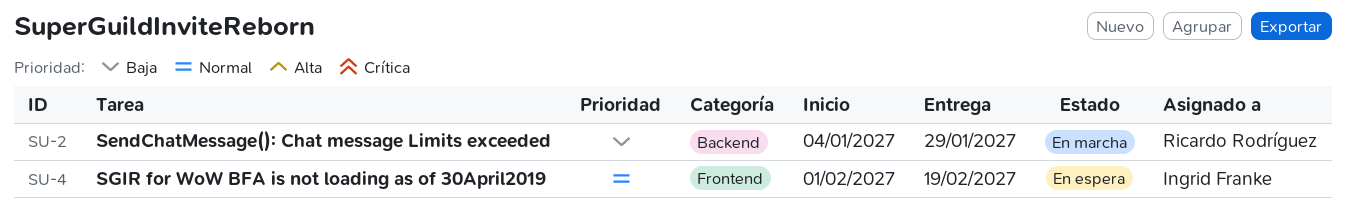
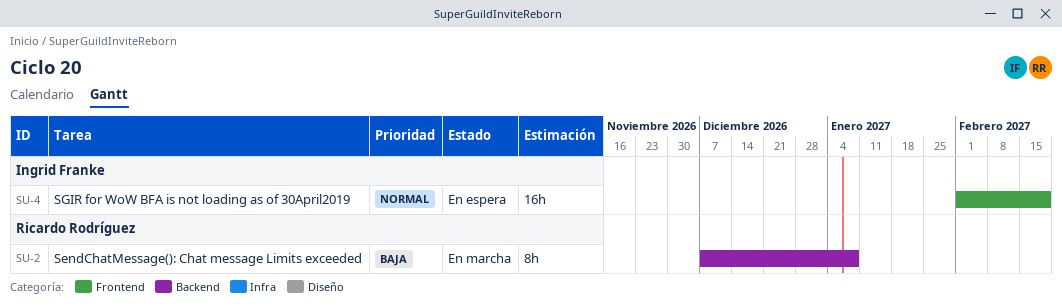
SU-2, start: Jan 4 -> Dec 7
SU-2, due: Jan 29 -> Jan 8

